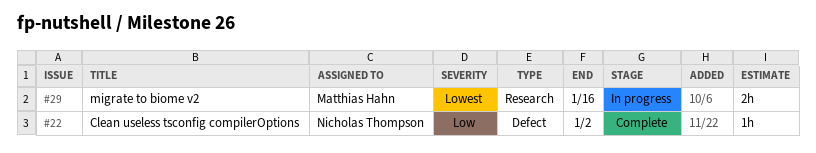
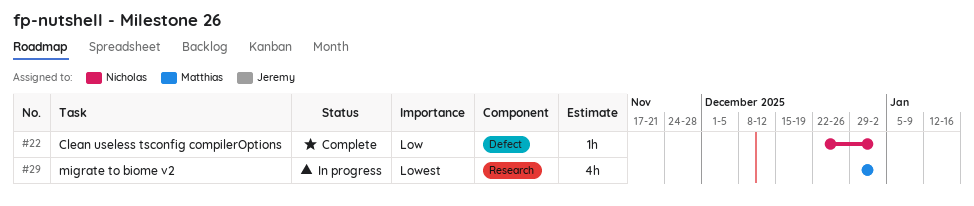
#29, estimate: 2h -> 4h
#29, due: Jan 16 -> Jan 2

